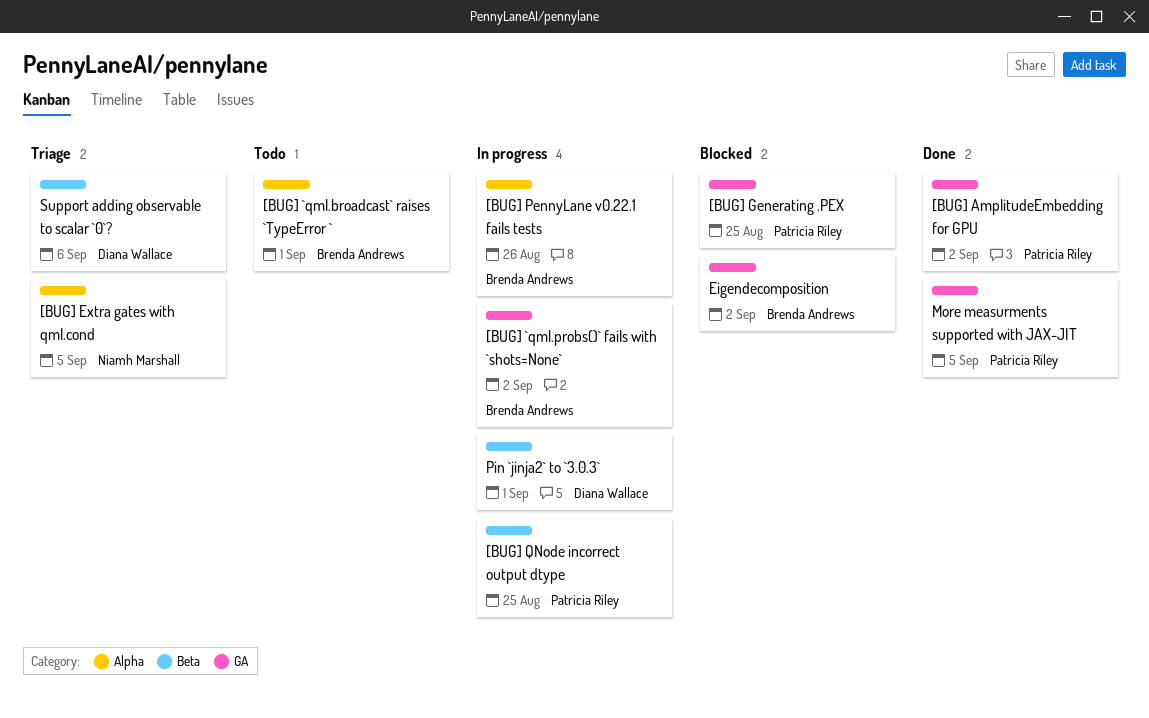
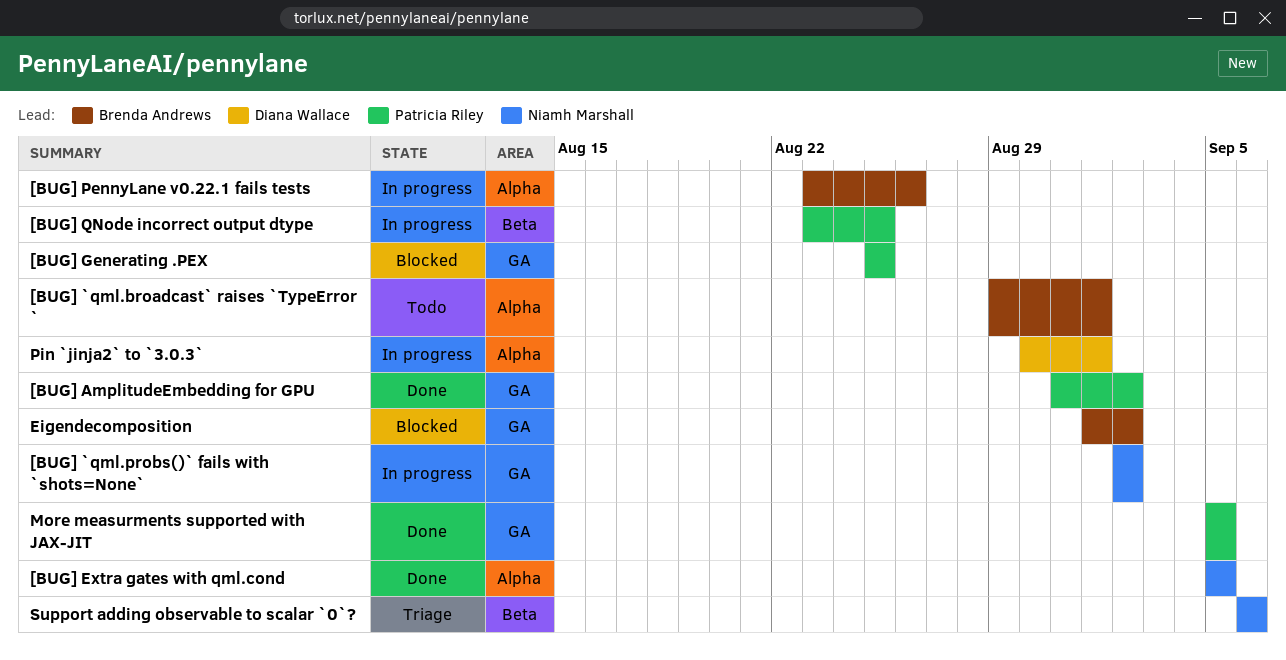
[BUG] `qml.probs()` fails with `shots=None`, owner: Brenda Andrews -> Niamh Marshall
[BUG] Extra gates with qml.cond, status: Triage -> Done
Pin `jinja2` to `3.0.3`, label: Beta -> Alpha
Support adding observable to scalar `0`?, owner: Diana Wallace -> Niamh Marshall

